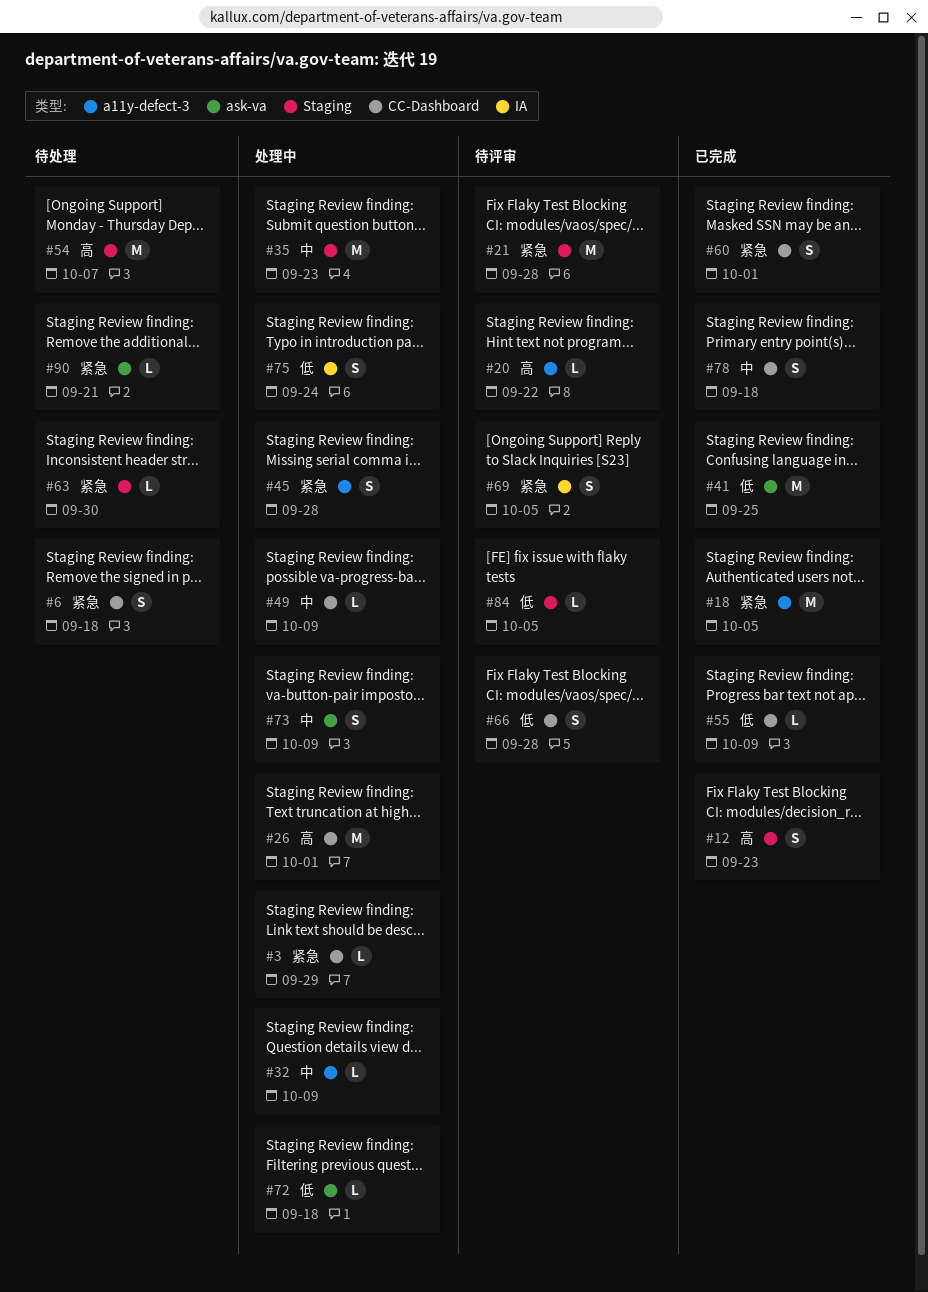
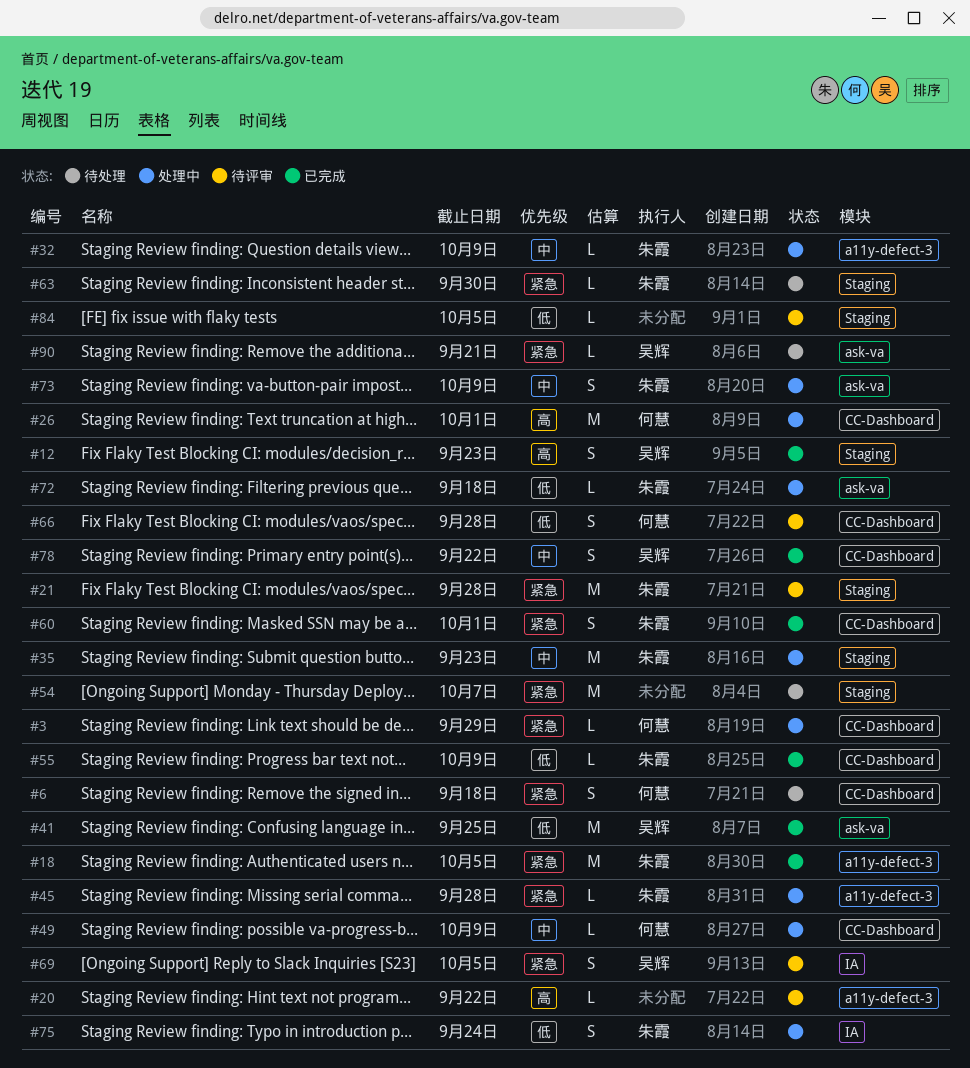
#45, estimate: S -> L
#54, priority: 高 -> 紧急
#78, due: Sep 18 -> Sep 22

